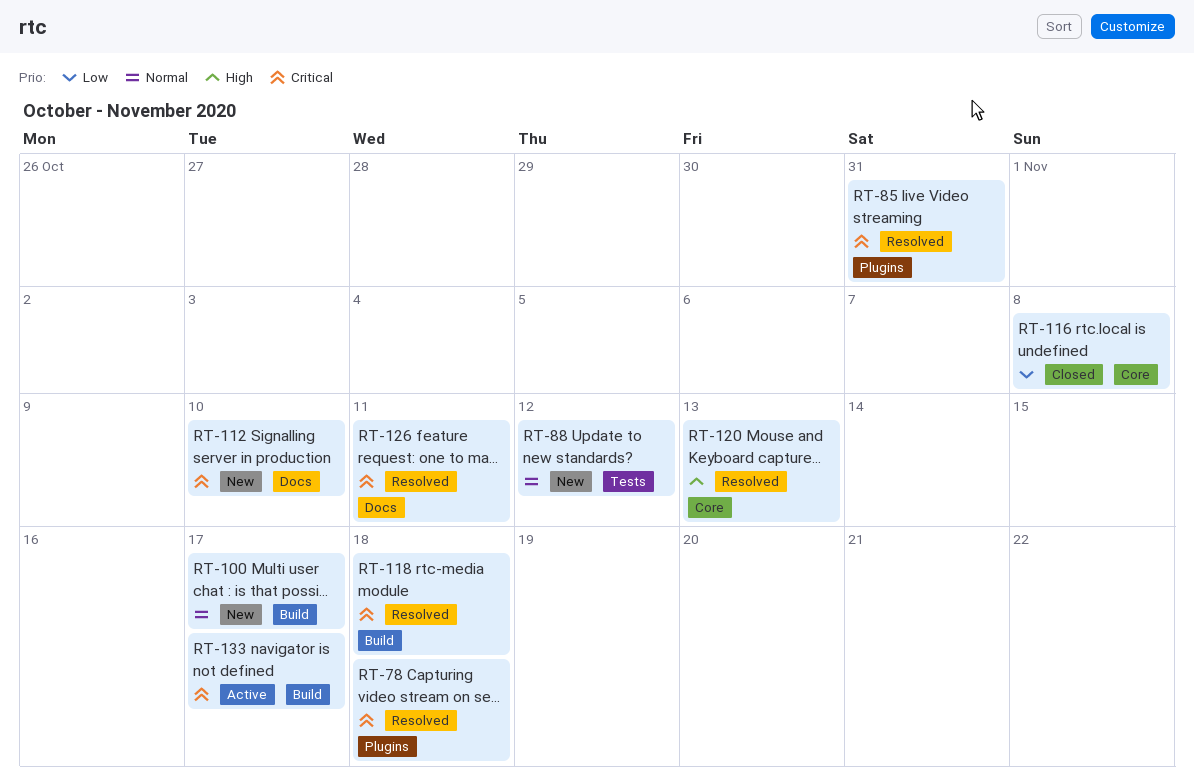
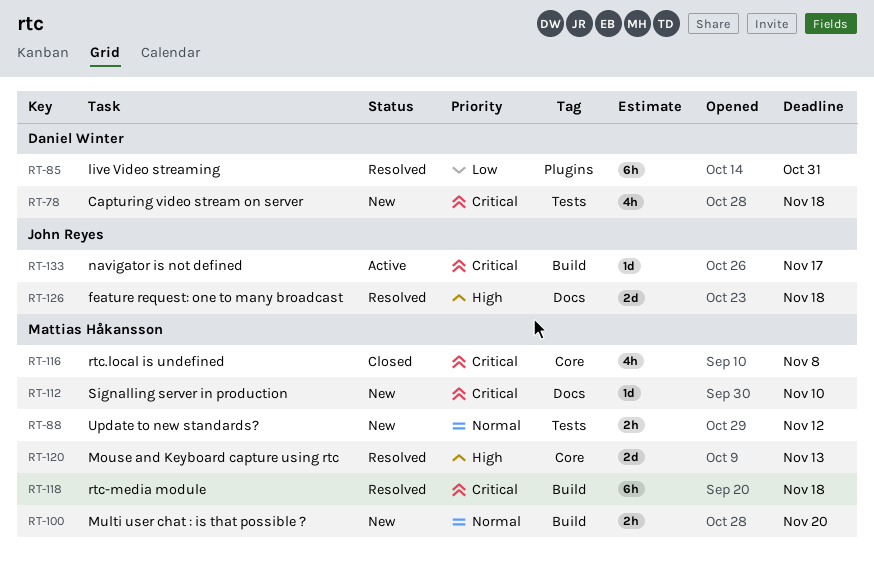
RT-78, status: Resolved -> New
RT-78, label: Plugins -> Tests
RT-85, priority: Critical -> Low
RT-100, due: Nov 17 -> Nov 20
RT-116, priority: Low -> Critical
RT-126, priority: Critical -> High
RT-126, due: Nov 11 -> Nov 18

